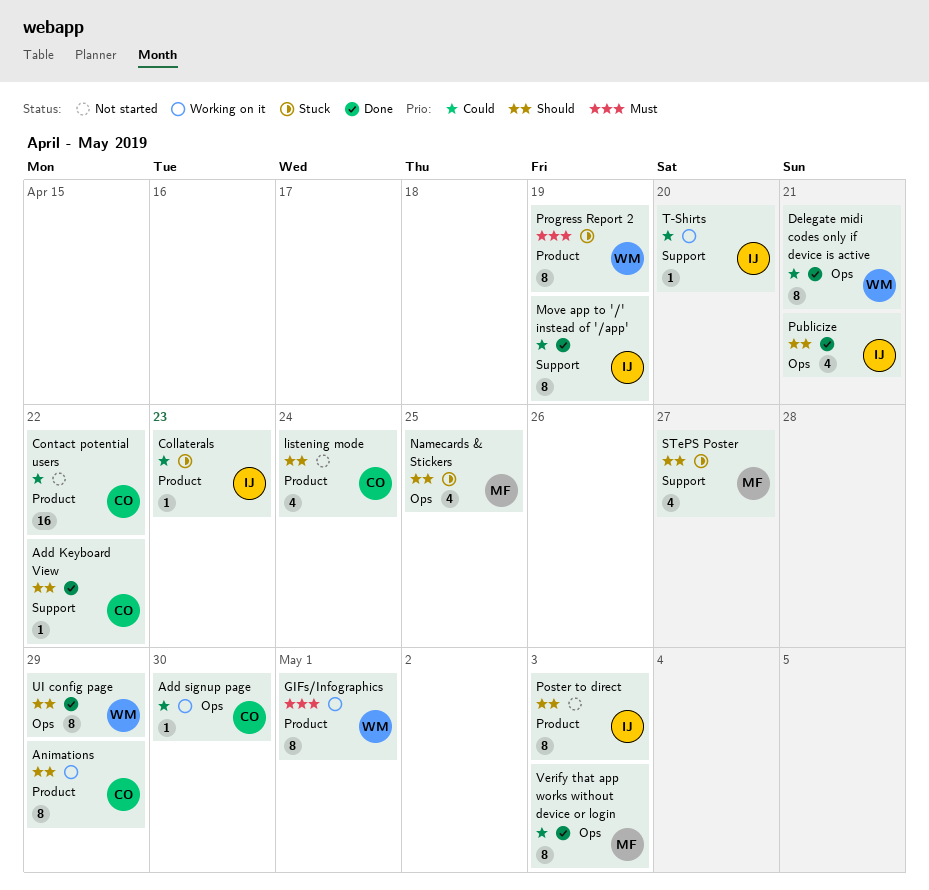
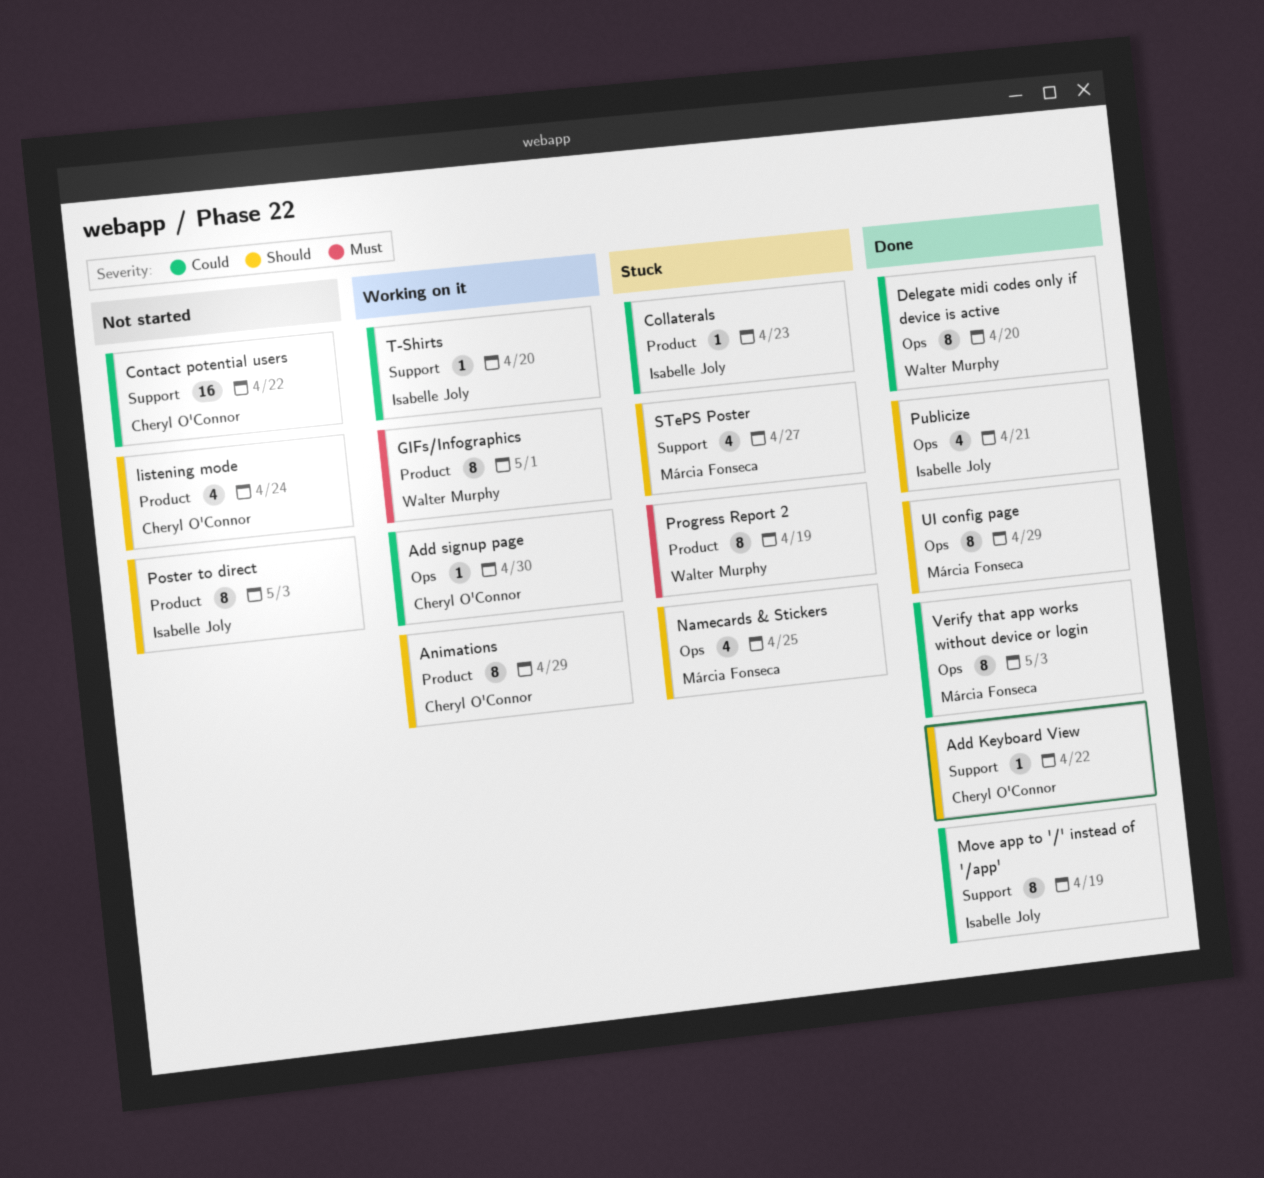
Contact potential users, label: Product -> Support
Delegate midi codes only if device is active, due: Apr 21 -> Apr 20
UI config page, owner: Walter Murphy -> Márcia Fonseca

